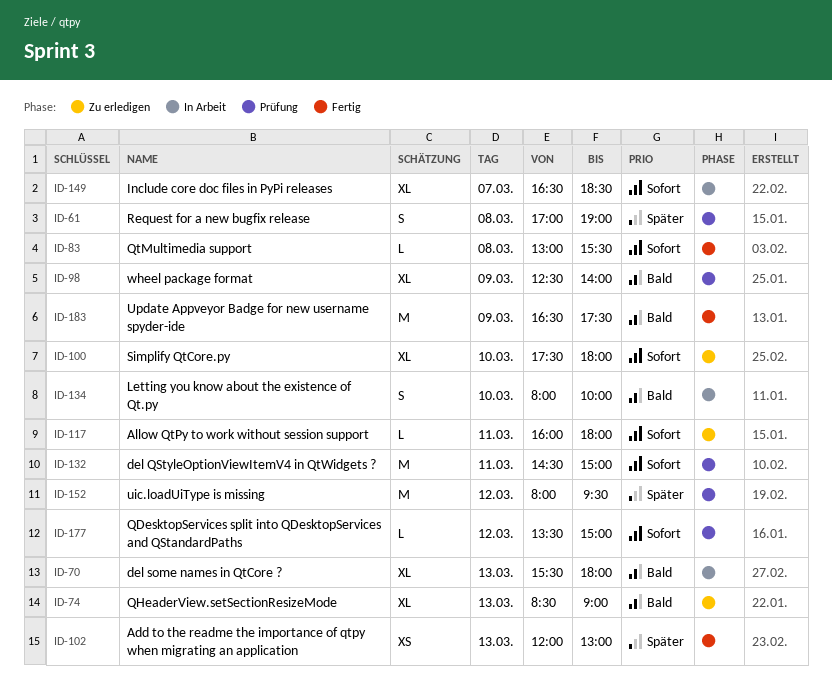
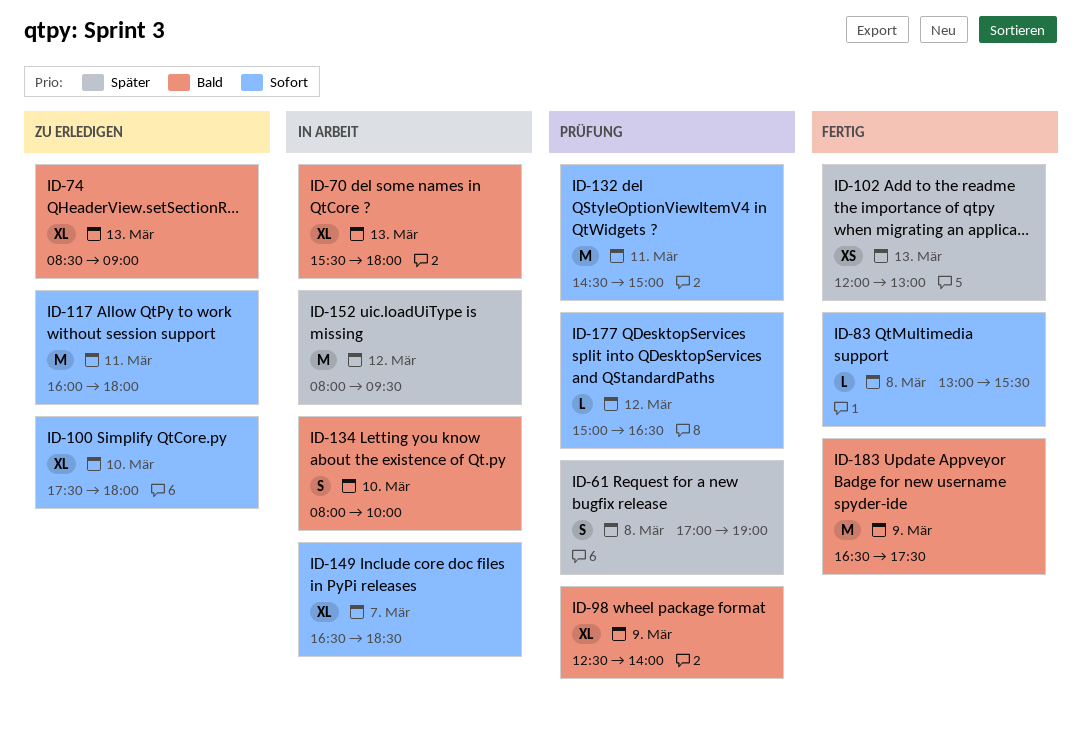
ID-117, estimate: L -> M
ID-152, status: Prüfung -> In Arbeit
ID-177, begins: 13:30 -> 15:00
ID-177, ends: 15:00 -> 16:30

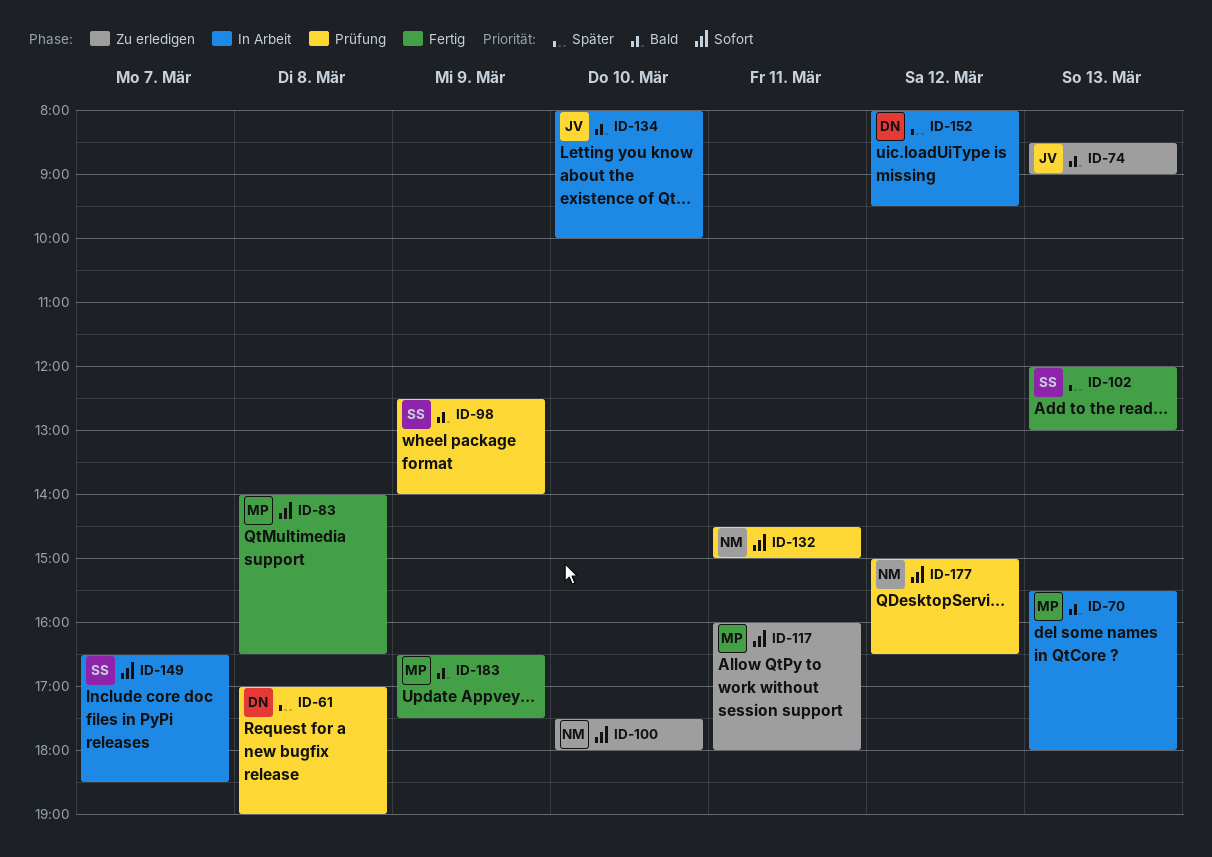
ID-83, begins: 13:00 -> 14:00
ID-83, ends: 15:30 -> 16:30

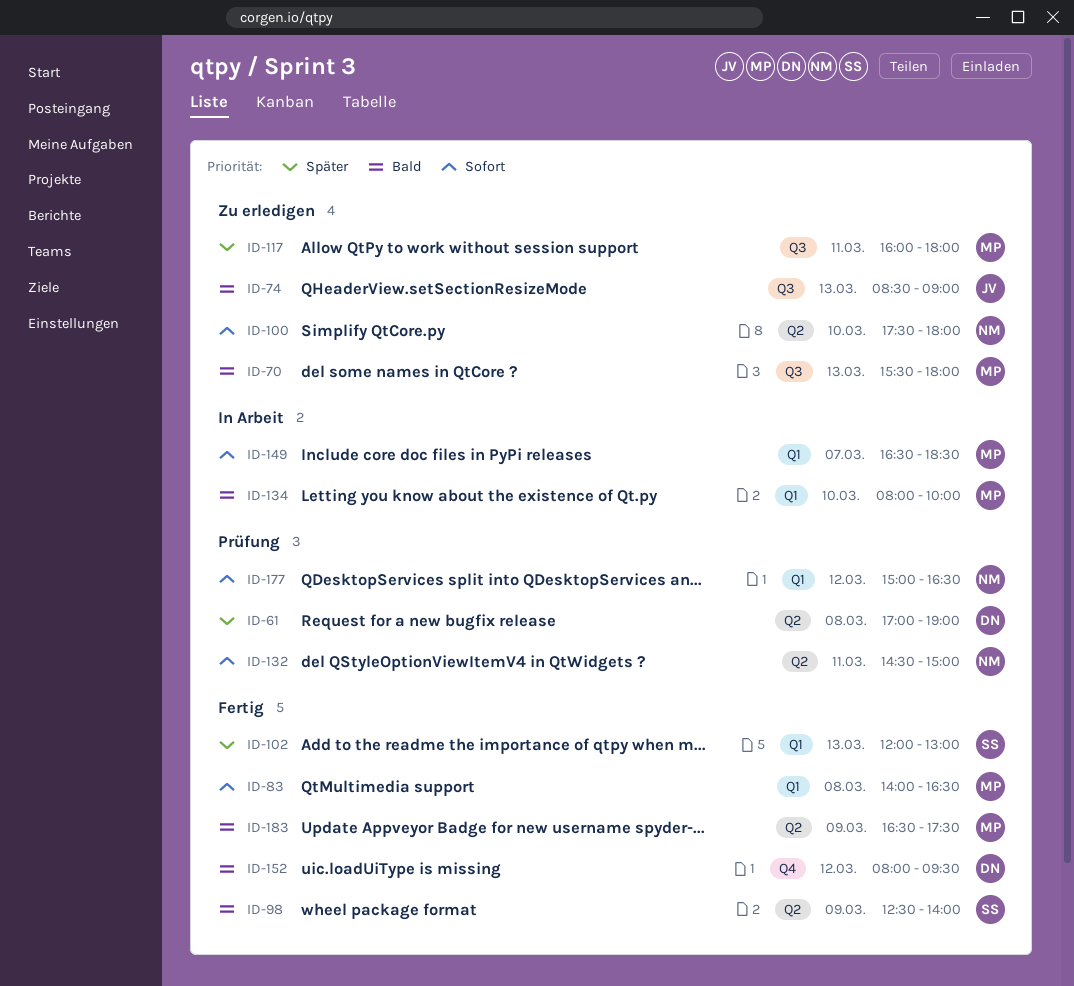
ID-70, status: In Arbeit -> Zu erledigen
ID-98, status: Prüfung -> Fertig
ID-117, priority: Sofort -> Später
ID-134, owner: JV -> MP
ID-149, owner: SS -> MP
ID-152, status: In Arbeit -> Fertig
ID-152, priority: Später -> Bald

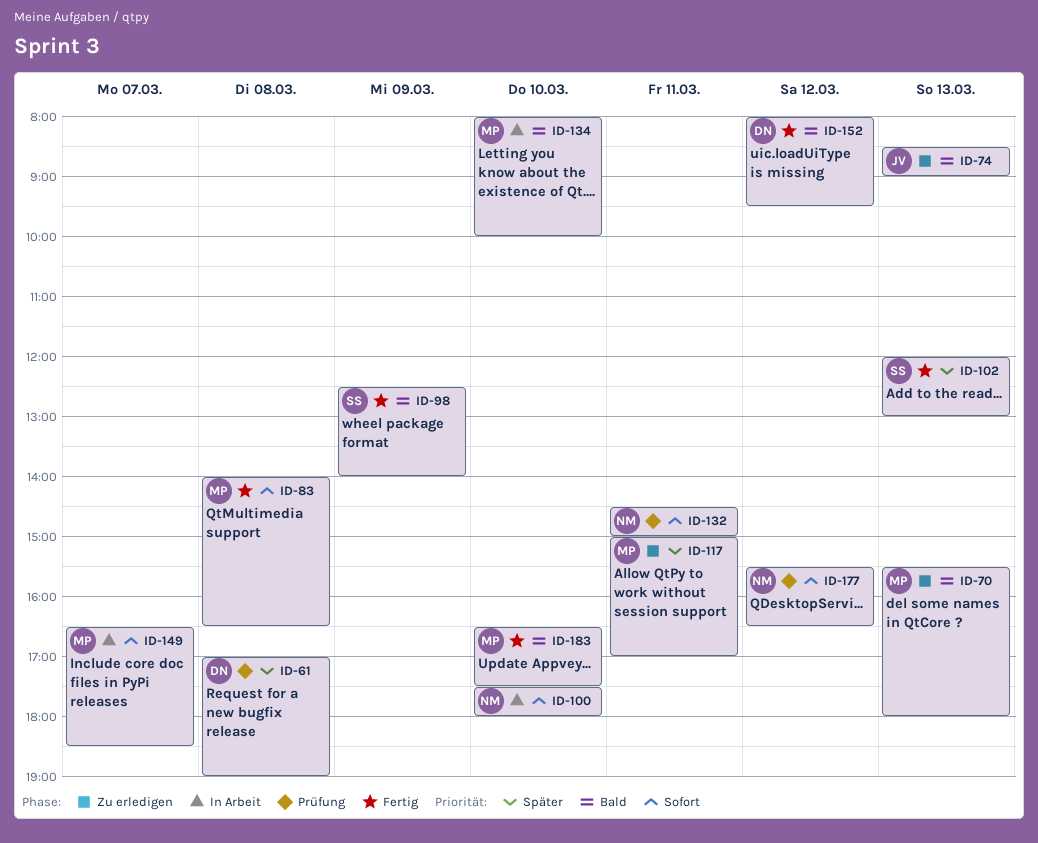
ID-100, status: Zu erledigen -> In Arbeit
ID-117, begins: 16:00 -> 15:00
ID-117, ends: 18:00 -> 17:00
ID-177, begins: 15:00 -> 15:30
ID-183, day: Mar 9 -> Mar 10

